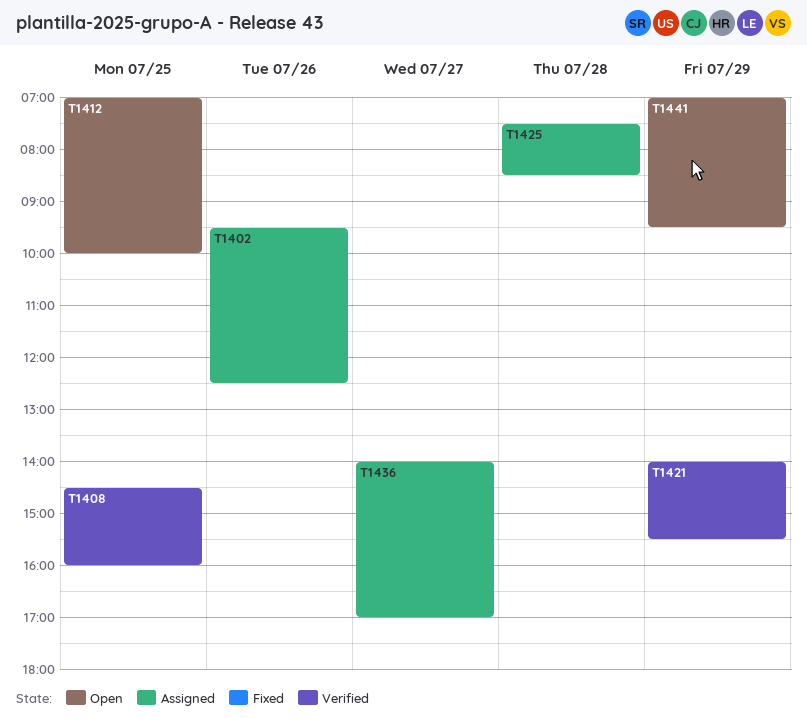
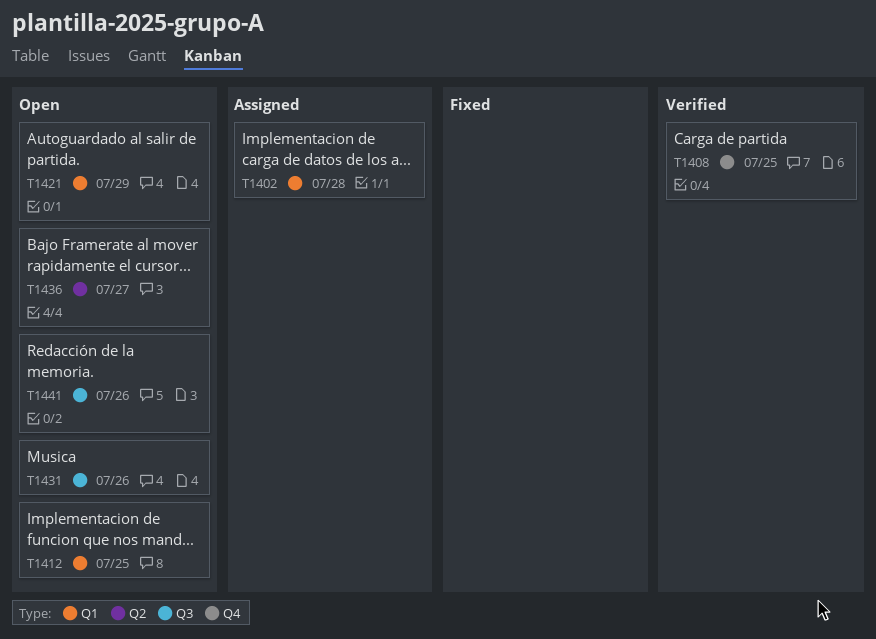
T1402, day: Jul 26 -> Jul 28
T1421, status: Verified -> Open
T1425: present -> none
T1431: none -> present
T1436, status: Assigned -> Open
T1441, day: Jul 29 -> Jul 26

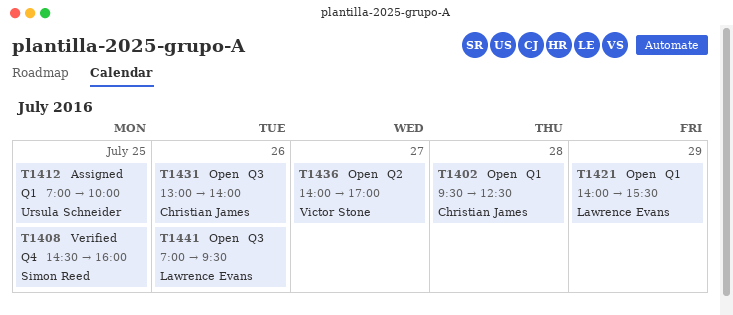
T1402, status: Assigned -> Open
T1412, status: Open -> Assigned

